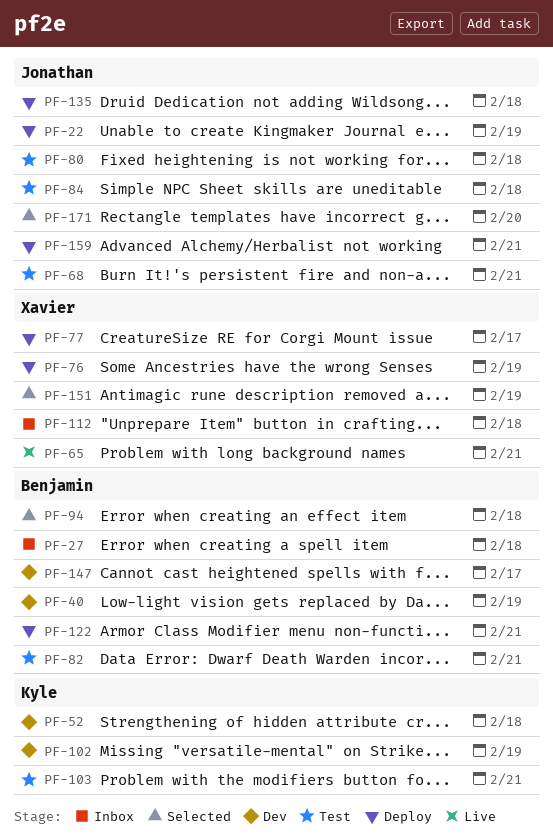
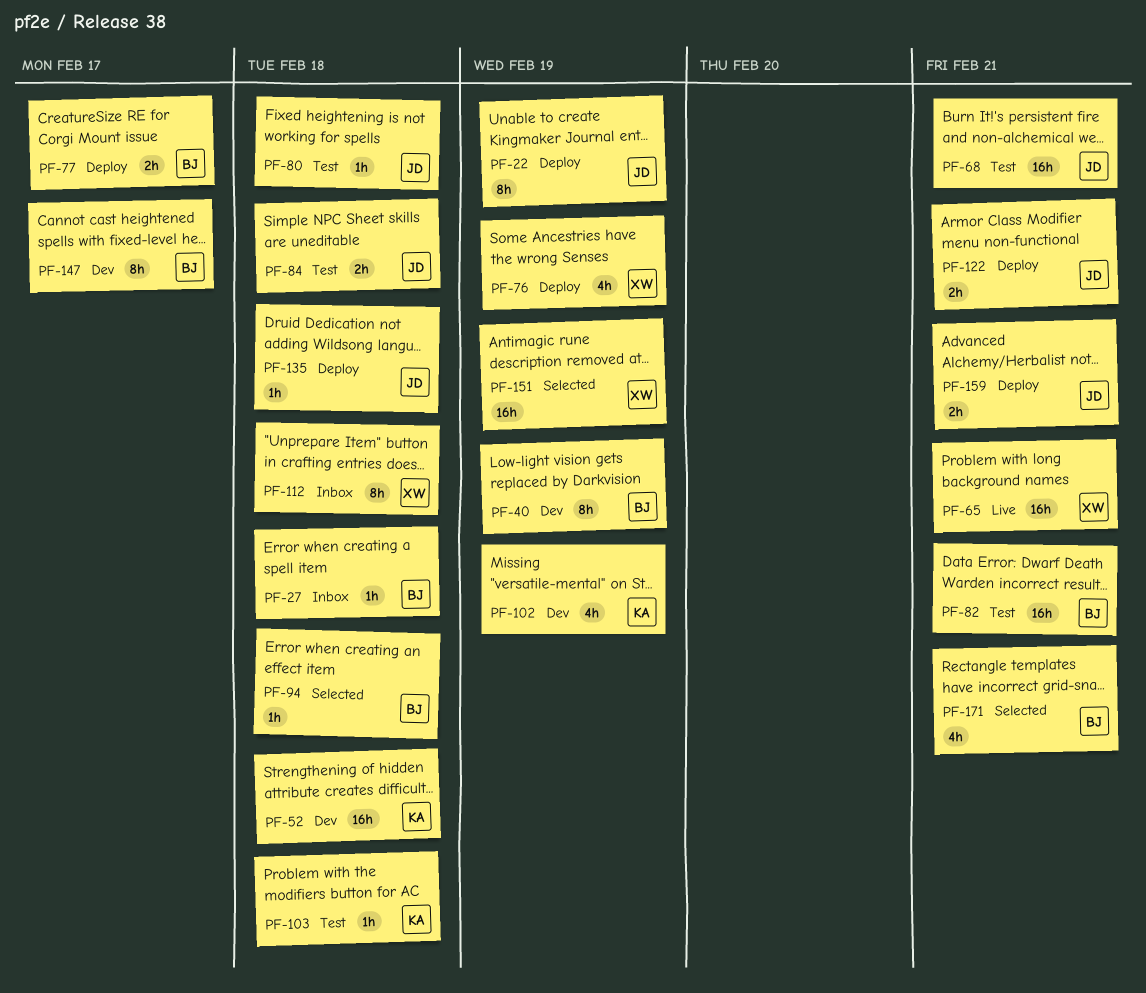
PF-77, owner: Xavier -> Benjamin
PF-103, due: Feb 21 -> Feb 18
PF-122, owner: Benjamin -> Jonathan
PF-171, owner: Jonathan -> Benjamin
PF-171, due: Feb 20 -> Feb 21

